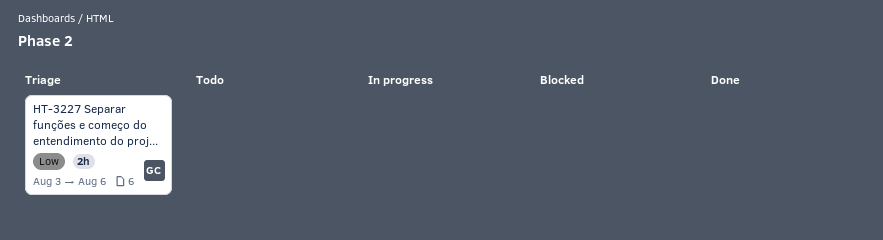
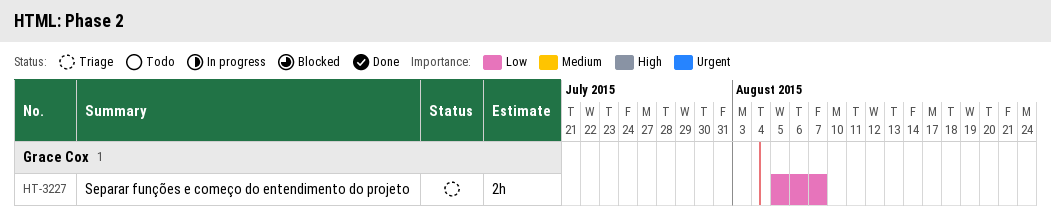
HT-3227, start: Aug 3 -> Aug 5
HT-3227, due: Aug 6 -> Aug 7

